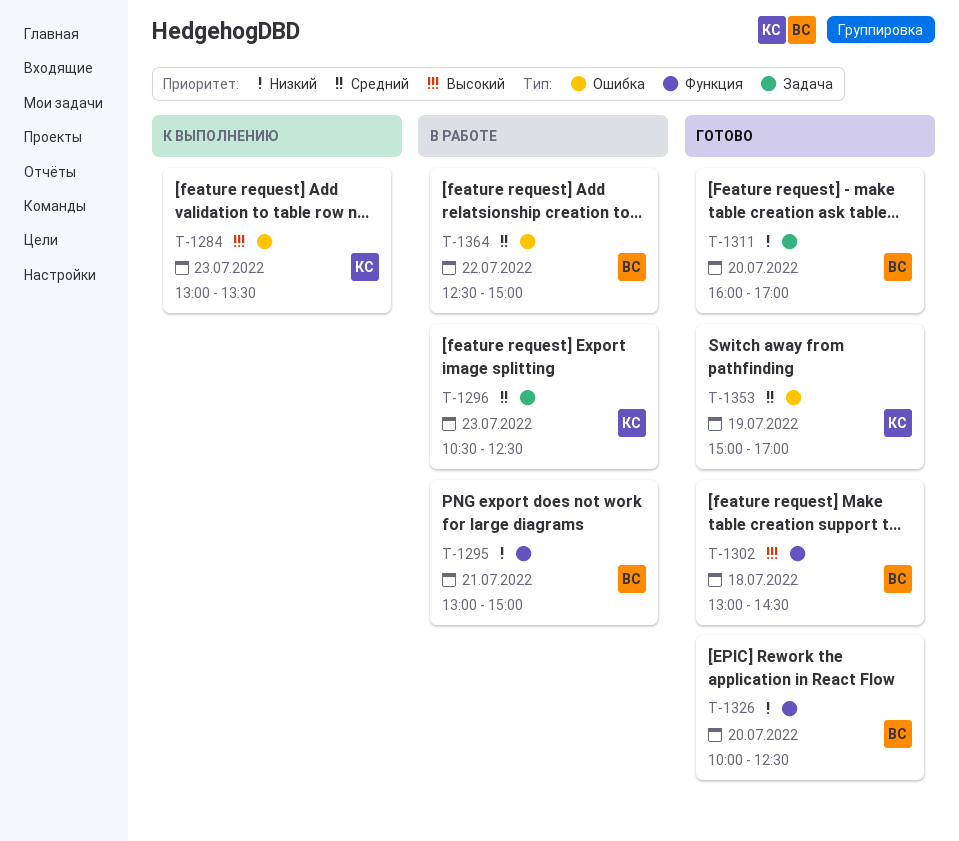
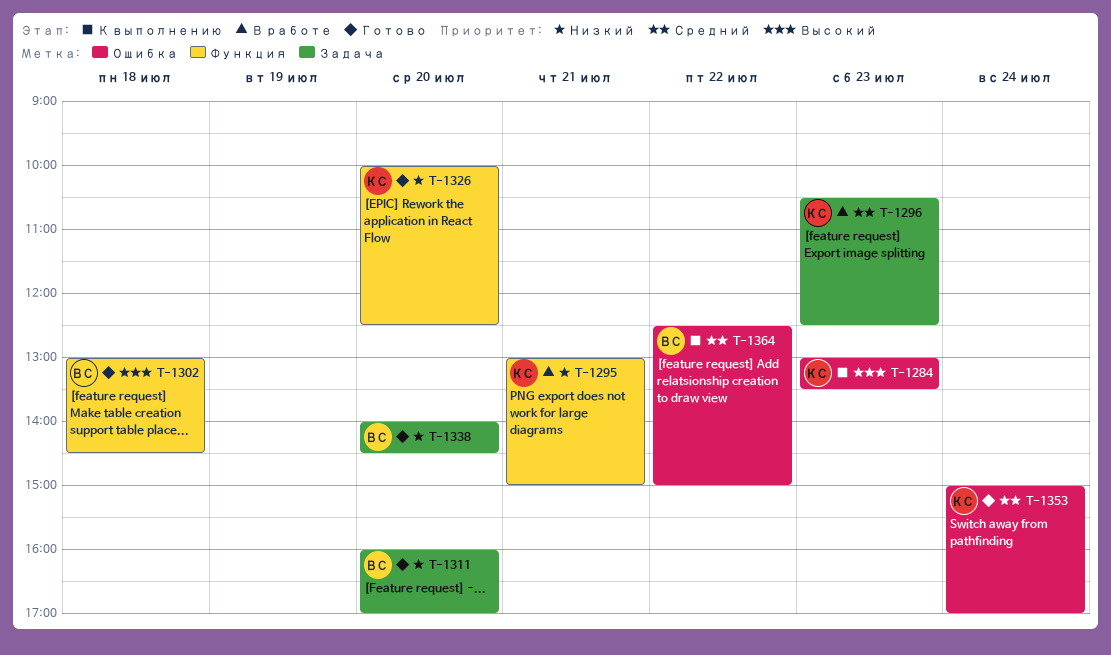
T-1295, owner: ВС -> КС
T-1326, owner: ВС -> КС
T-1338: none -> present
T-1353, day: Jul 19 -> Jul 24
T-1364, status: В работе -> К выполнению

